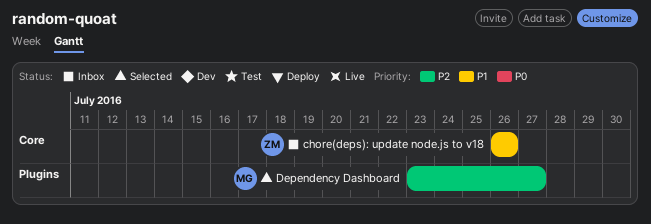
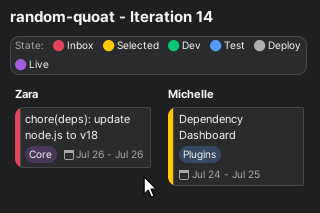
Dependency Dashboard, start: Jul 23 -> Jul 24
Dependency Dashboard, due: Jul 27 -> Jul 25

